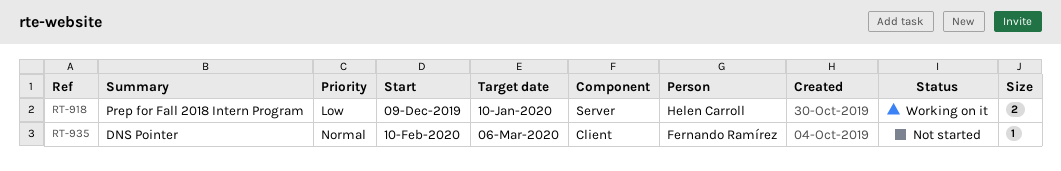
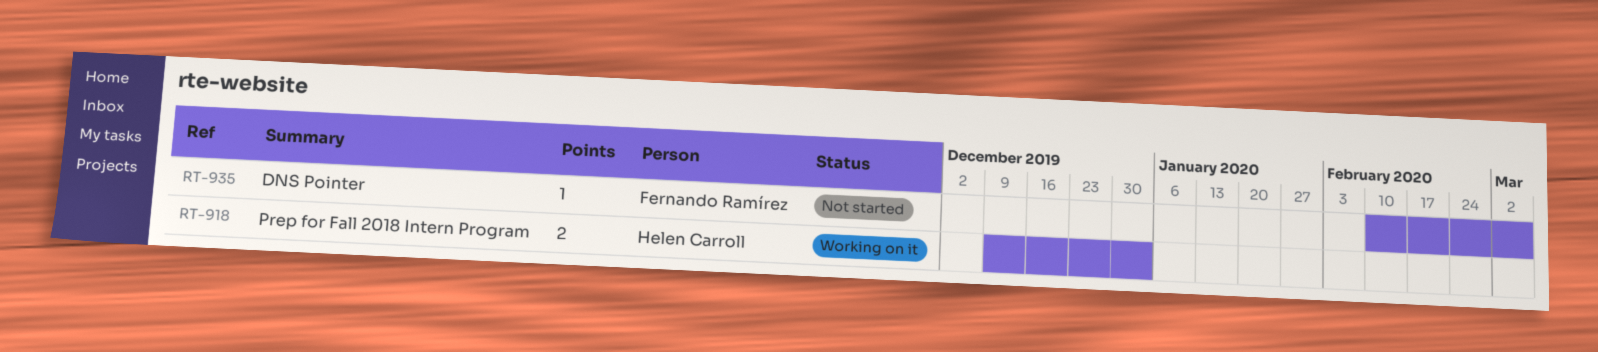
RT-918, due: Jan 10 -> Jan 3

